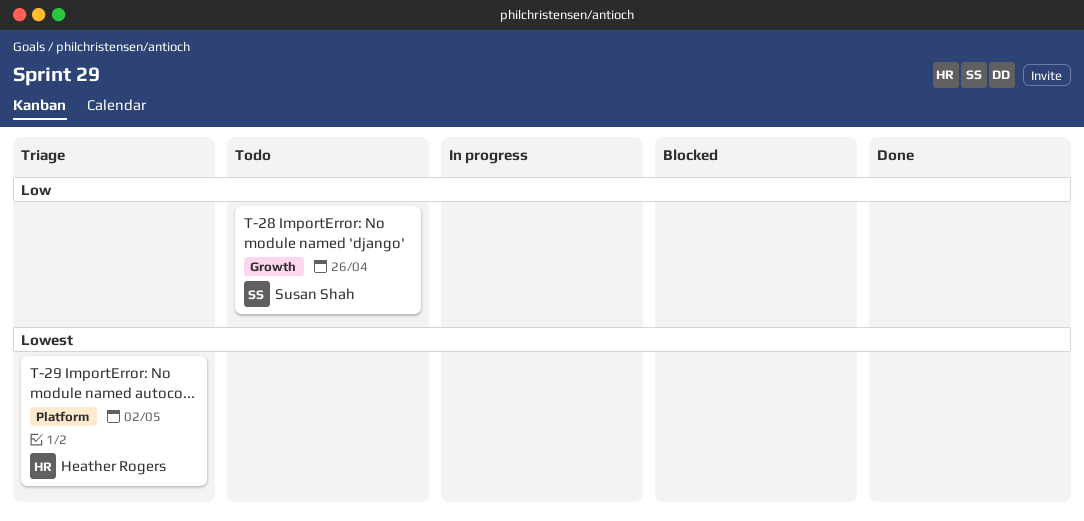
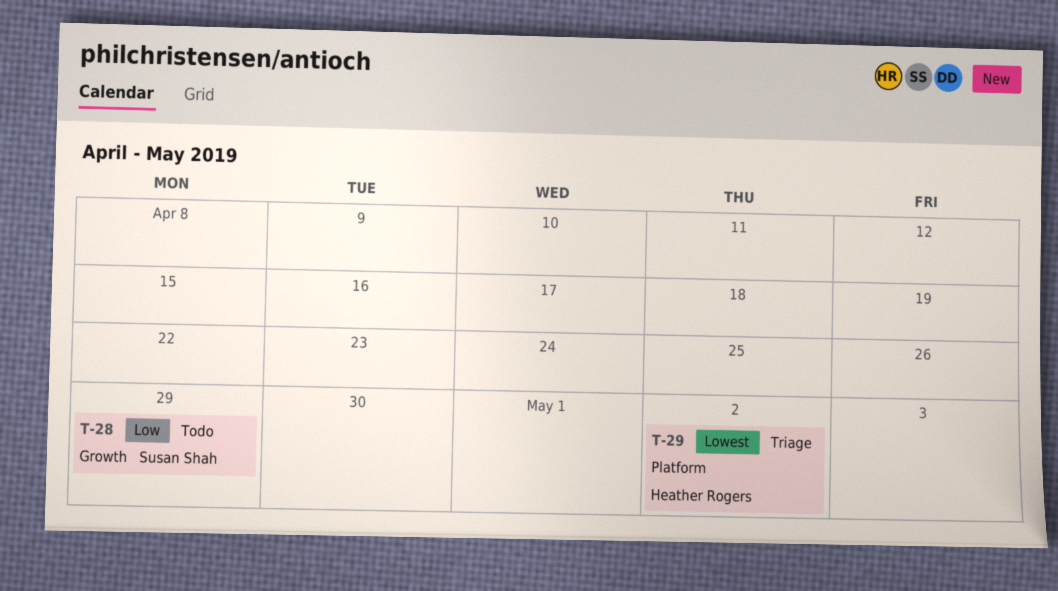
T-28, due: Apr 26 -> Apr 29

